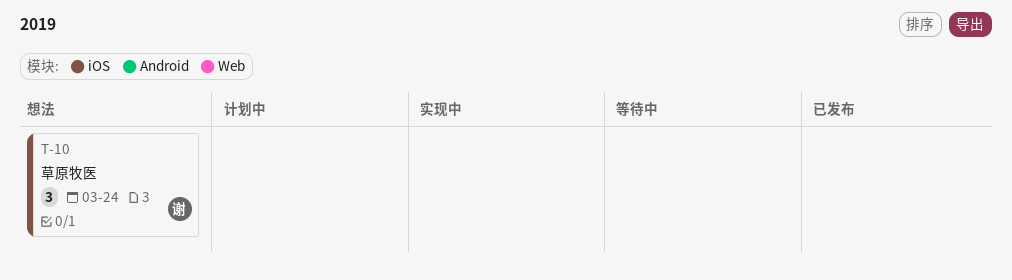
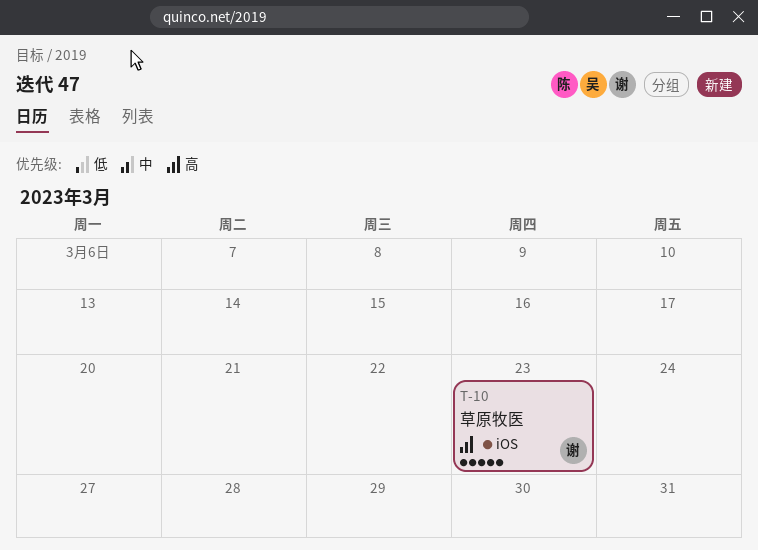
T-10, estimate: 3 -> 5
T-10, due: Mar 24 -> Mar 23

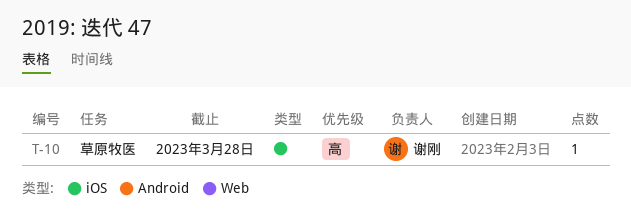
T-10, estimate: 5 -> 1
T-10, due: Mar 23 -> Mar 28

